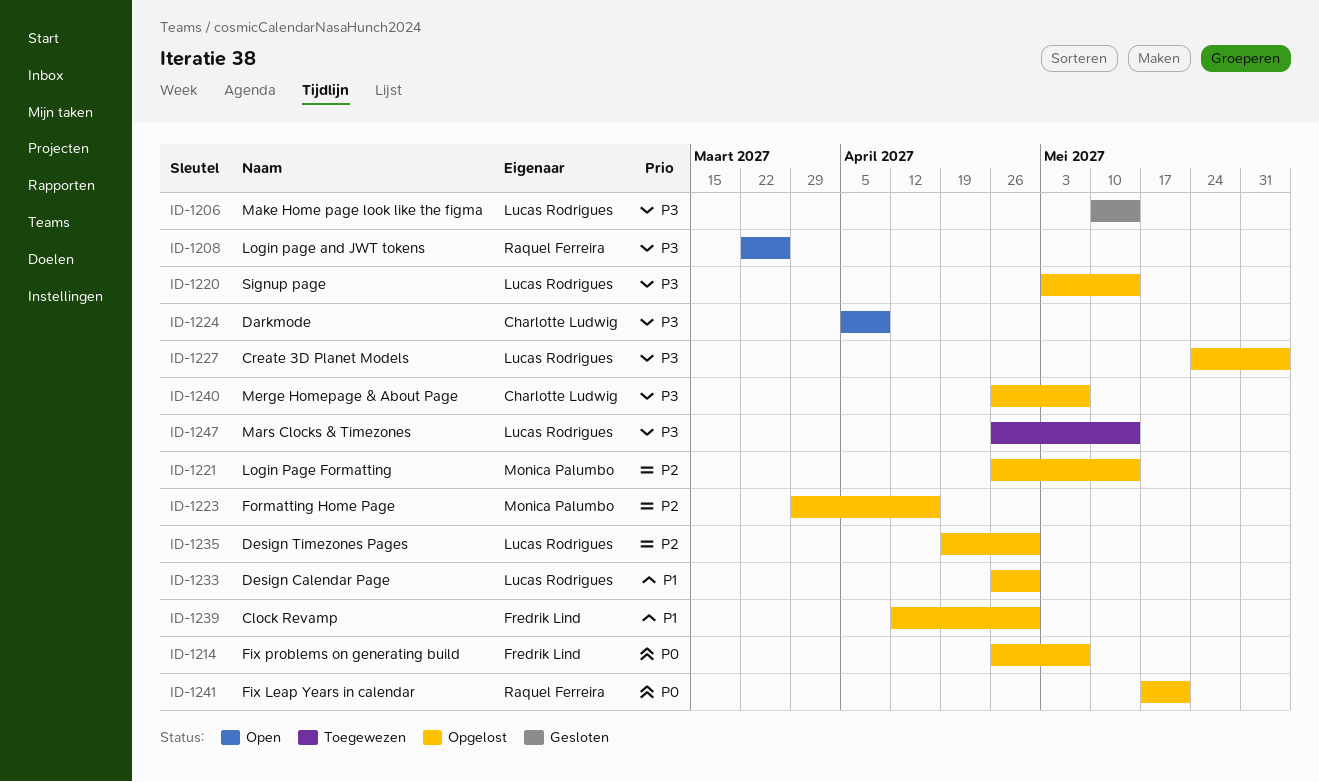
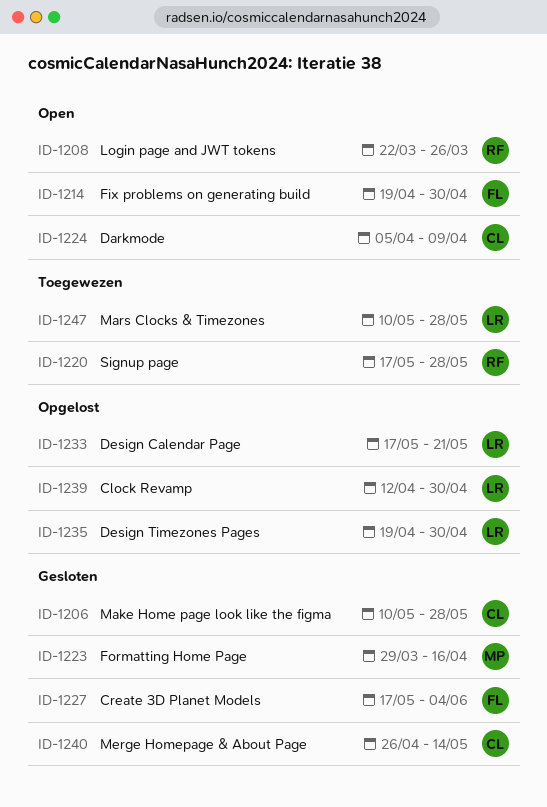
ID-1206, owner: Lucas Rodrigues -> Charlotte Ludwig
ID-1206, due: May 14 -> May 28
ID-1214, status: Opgelost -> Open
ID-1214, start: Apr 26 -> Apr 19
ID-1214, due: May 7 -> Apr 30
ID-1220, status: Opgelost -> Toegewezen
ID-1220, owner: Lucas Rodrigues -> Raquel Ferreira
ID-1220, start: May 3 -> May 17
ID-1220, due: May 14 -> May 28
ID-1221: present -> none
ID-1223, status: Opgelost -> Gesloten
ID-1227, status: Opgelost -> Gesloten
ID-1227, owner: Lucas Rodrigues -> Fredrik Lind
ID-1227, start: May 24 -> May 17
ID-1233, start: Apr 26 -> May 17
ID-1233, due: Apr 30 -> May 21
ID-1239, owner: Fredrik Lind -> Lucas Rodrigues
ID-1240, status: Opgelost -> Gesloten
ID-1240, due: May 7 -> May 14
ID-1241: present -> none
ID-1247, start: Apr 26 -> May 10
ID-1247, due: May 14 -> May 28

